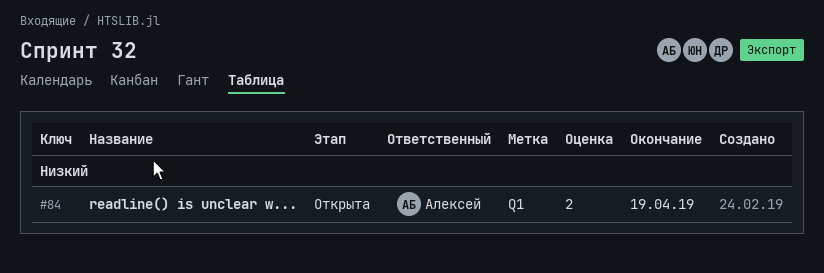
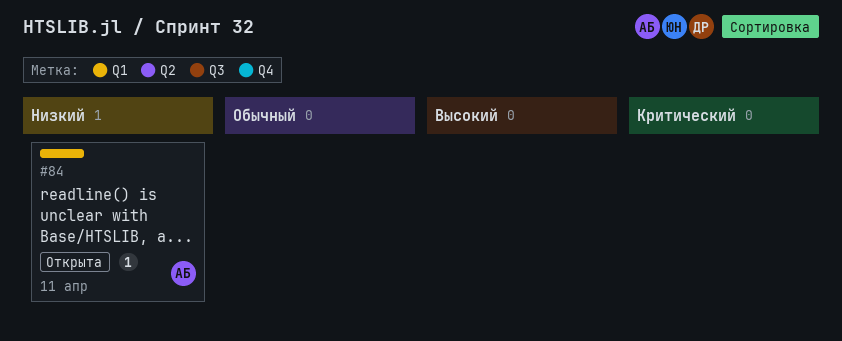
#84, estimate: 2 -> 1
#84, due: Apr 19 -> Apr 11

